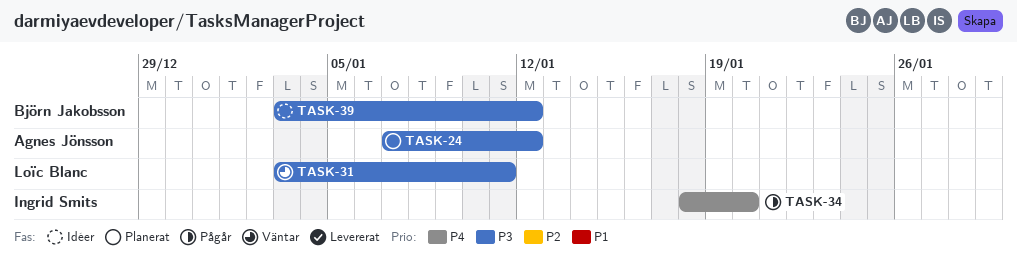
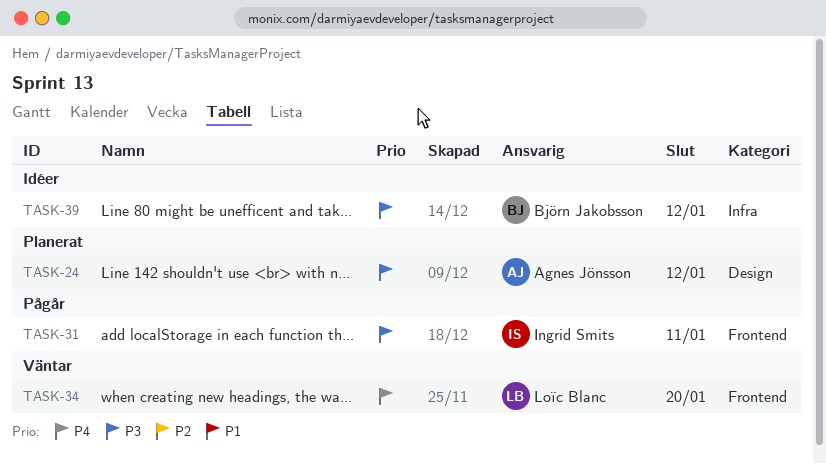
TASK-31, status: Väntar -> Pågår
TASK-31, owner: Loïc Blanc -> Ingrid Smits
TASK-34, status: Pågår -> Väntar
TASK-34, owner: Ingrid Smits -> Loïc Blanc

